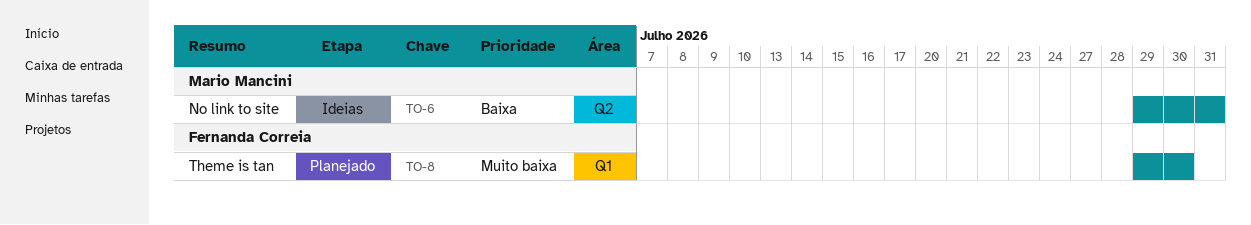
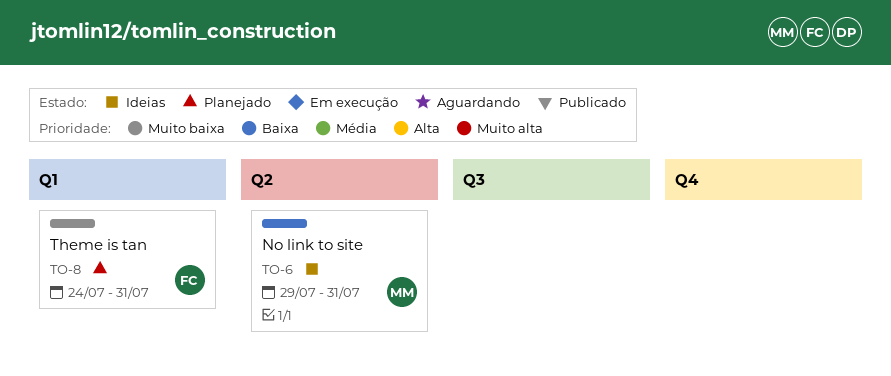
TO-8, start: Jul 29 -> Jul 24
TO-8, due: Jul 30 -> Jul 31

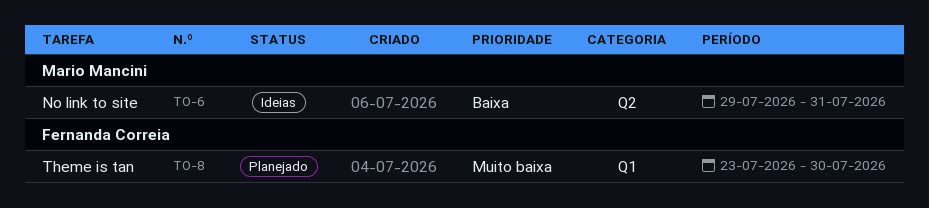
TO-8, start: Jul 24 -> Jul 23
TO-8, due: Jul 31 -> Jul 30

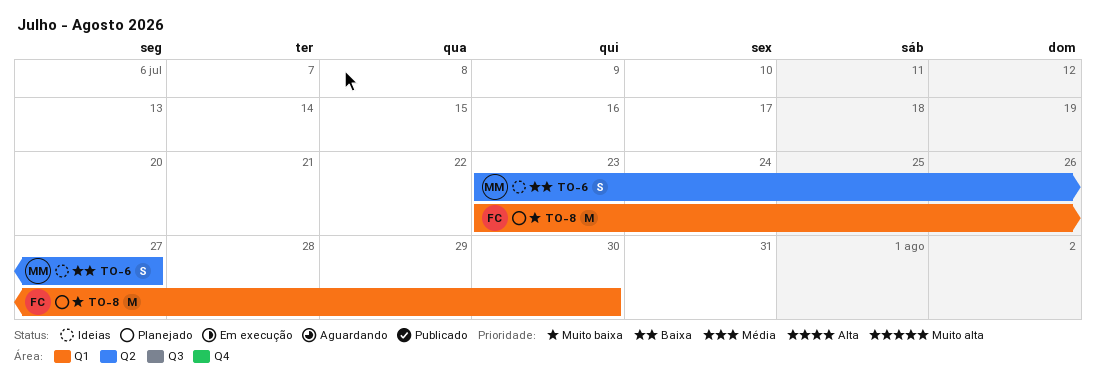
TO-6, start: Jul 29 -> Jul 23
TO-6, due: Jul 31 -> Jul 27

